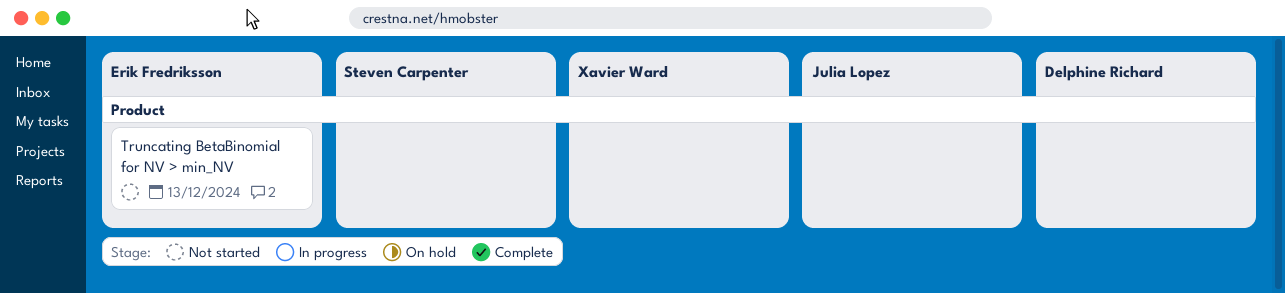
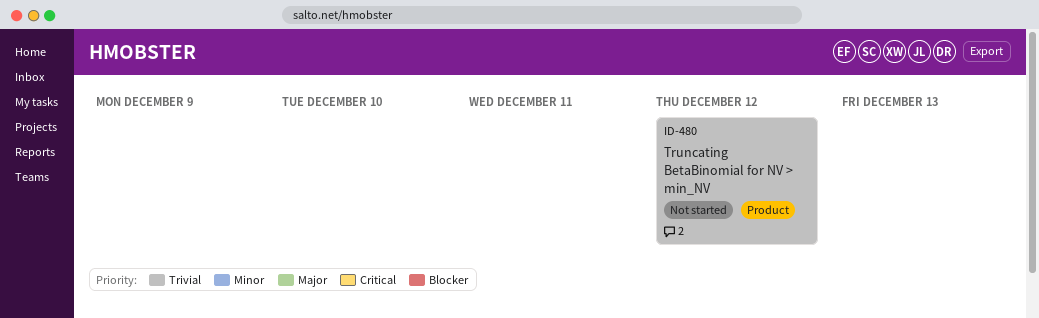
Truncating BetaBinomial for NV > min_NV, due: Dec 13 -> Dec 12

